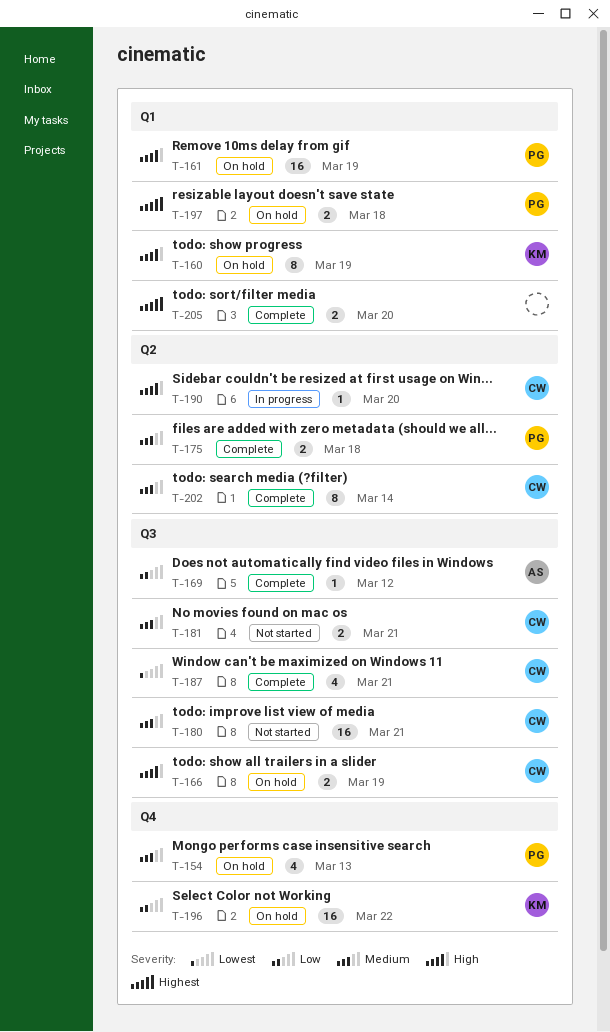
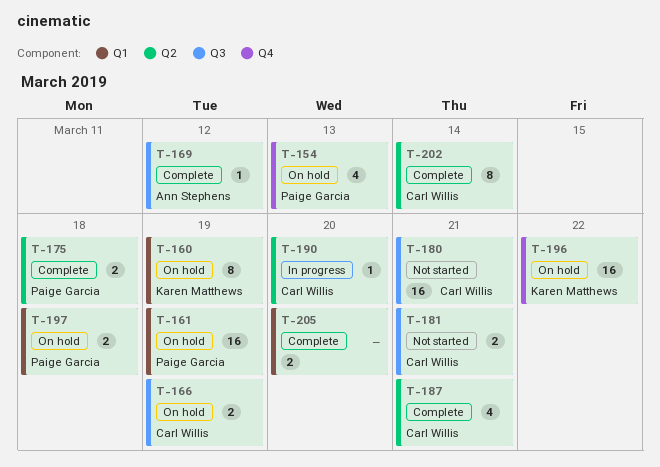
T-187, label: Q3 -> Q2

